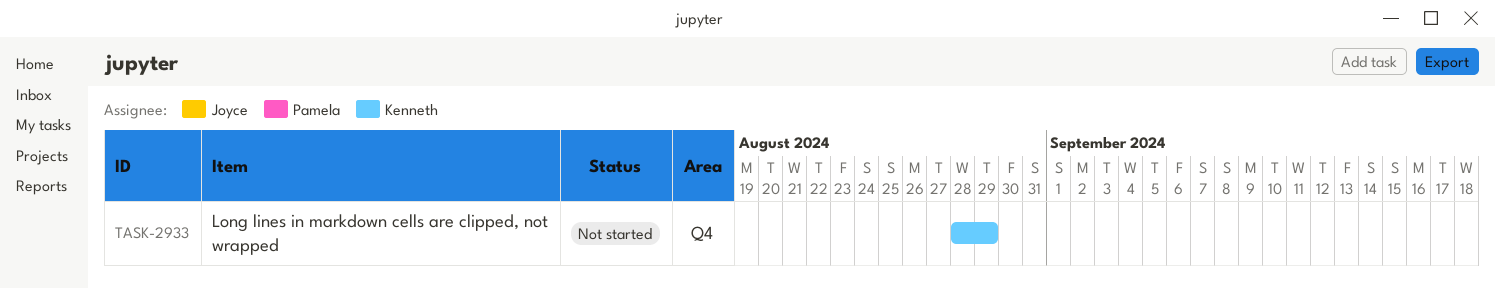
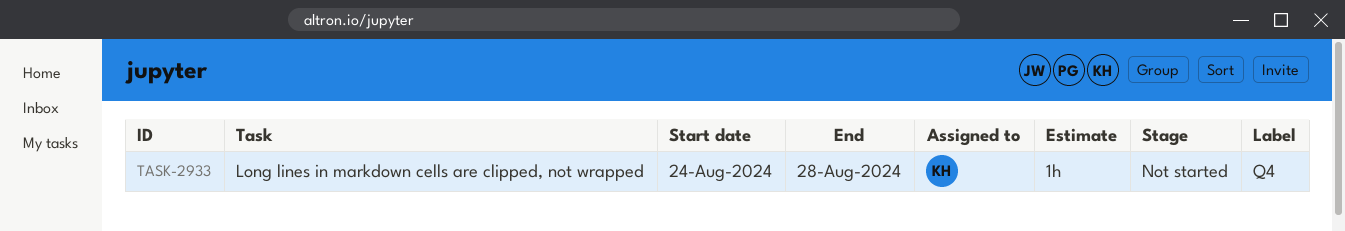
TASK-2933, start: Aug 28 -> Aug 24
TASK-2933, due: Aug 29 -> Aug 28

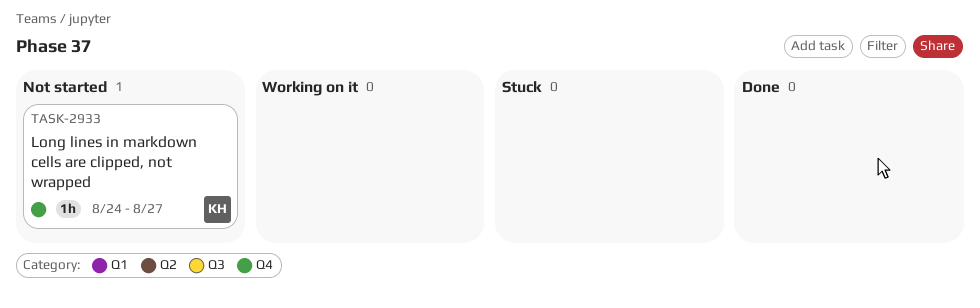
TASK-2933, due: Aug 28 -> Aug 27

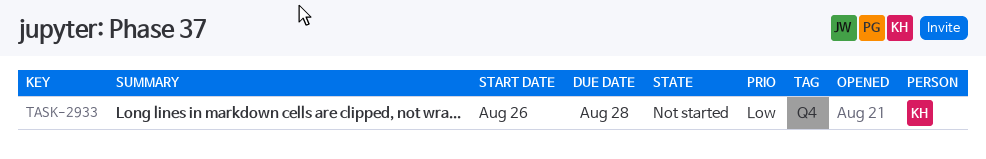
TASK-2933, start: Aug 24 -> Aug 26
TASK-2933, due: Aug 27 -> Aug 28

